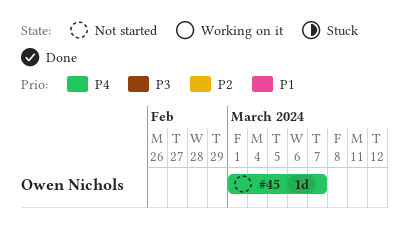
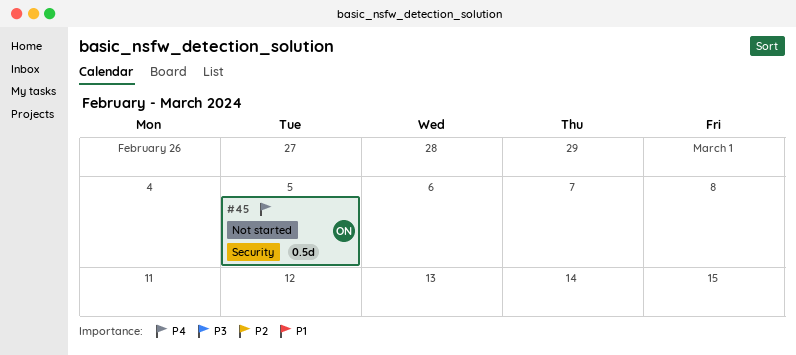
#45, estimate: 1d -> 0.5d
#45, due: Mar 7 -> Mar 5

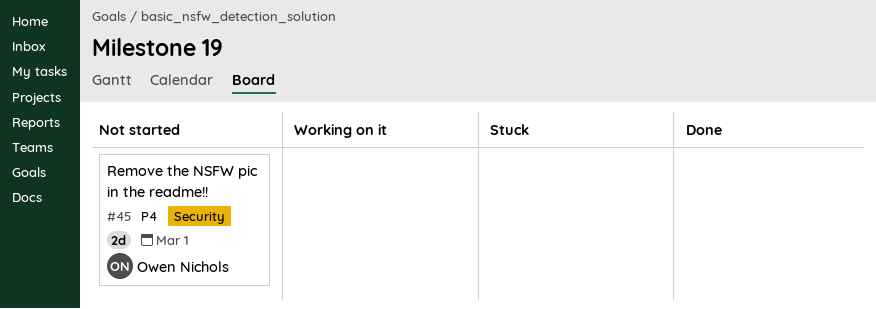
#45, estimate: 0.5d -> 2d
#45, due: Mar 5 -> Mar 1

